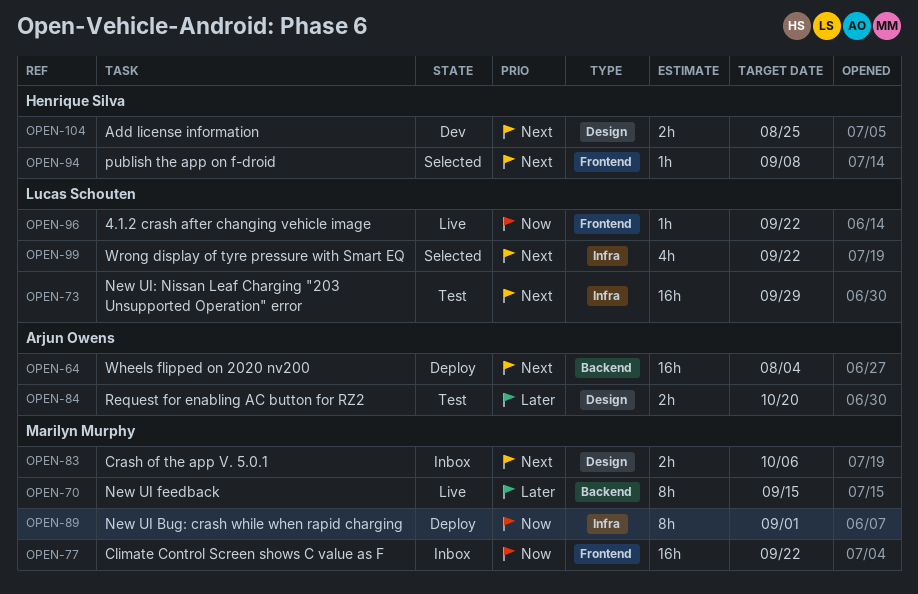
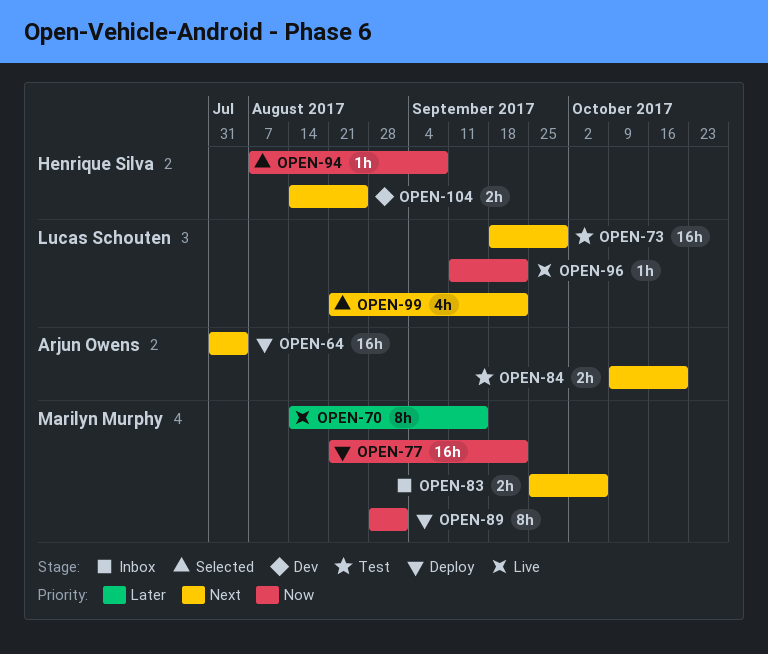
OPEN-77, status: Inbox -> Deploy
OPEN-84, priority: Later -> Next
OPEN-94, priority: Next -> Now

